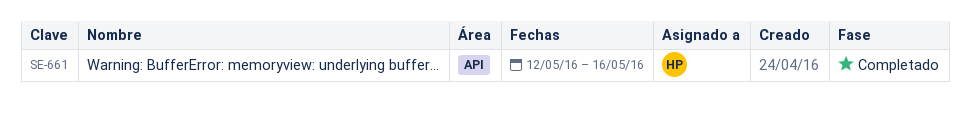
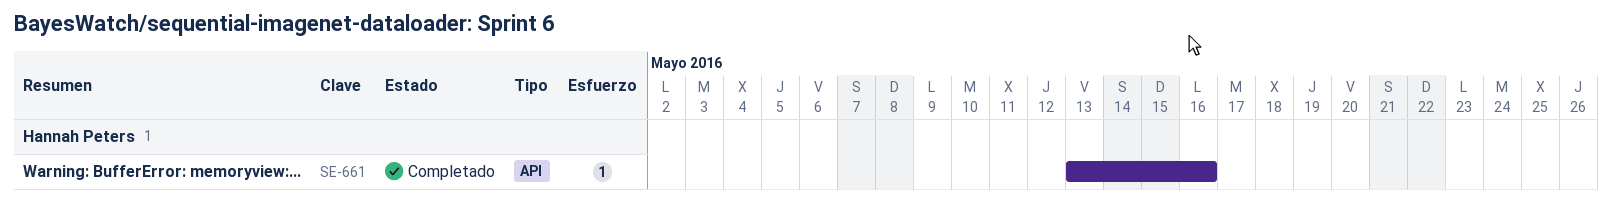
SE-661, start: May 12 -> May 13

